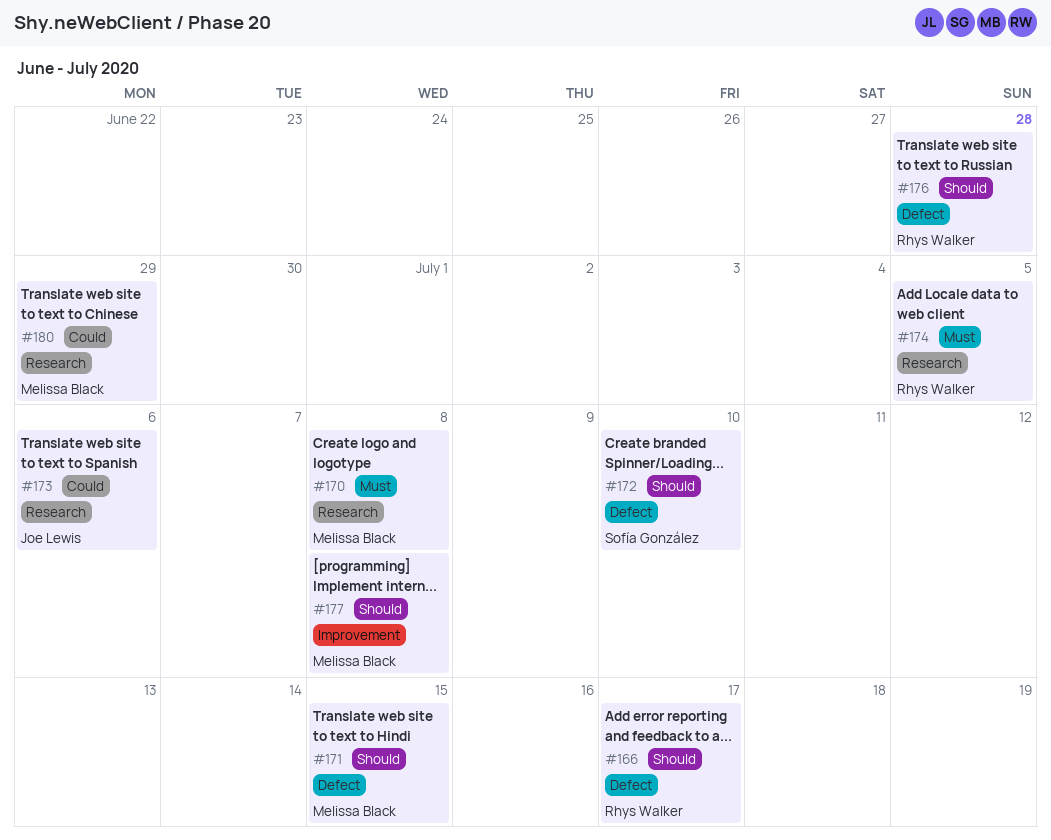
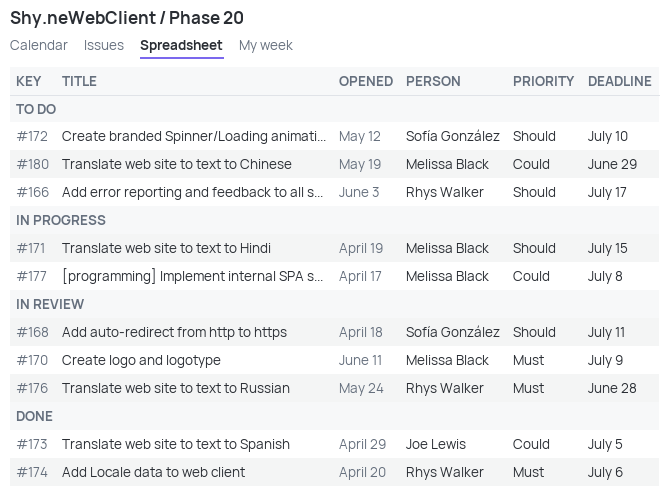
#168: none -> present
#170, due: Jul 8 -> Jul 9
#173, due: Jul 6 -> Jul 5
#174, due: Jul 5 -> Jul 6
#176, priority: Should -> Must
#177, priority: Should -> Could

